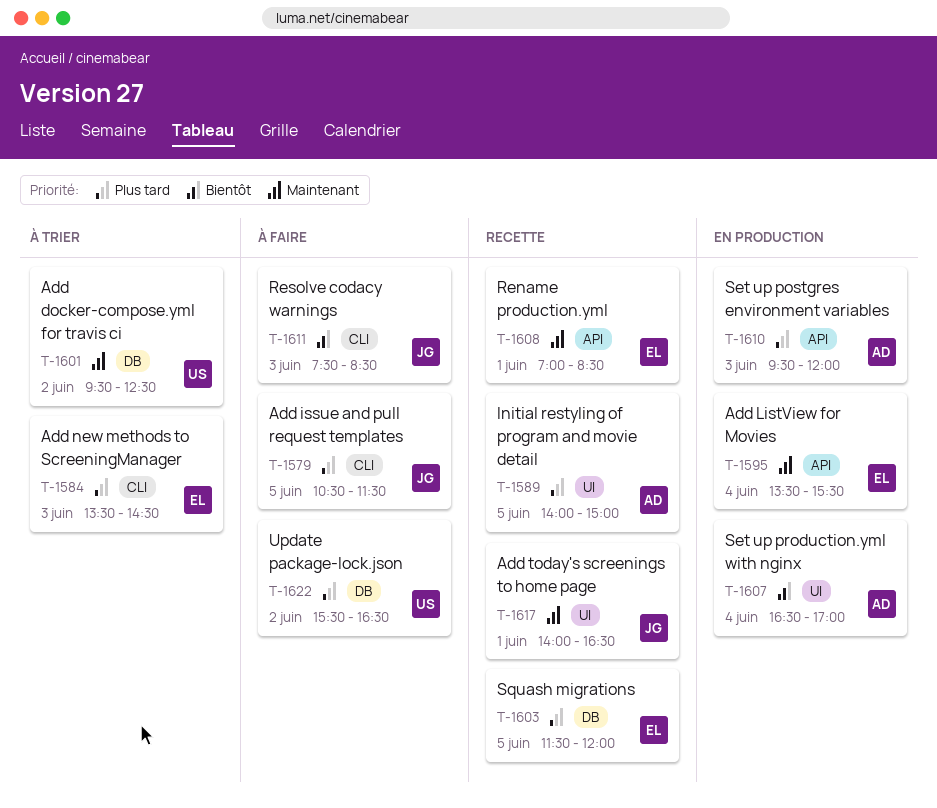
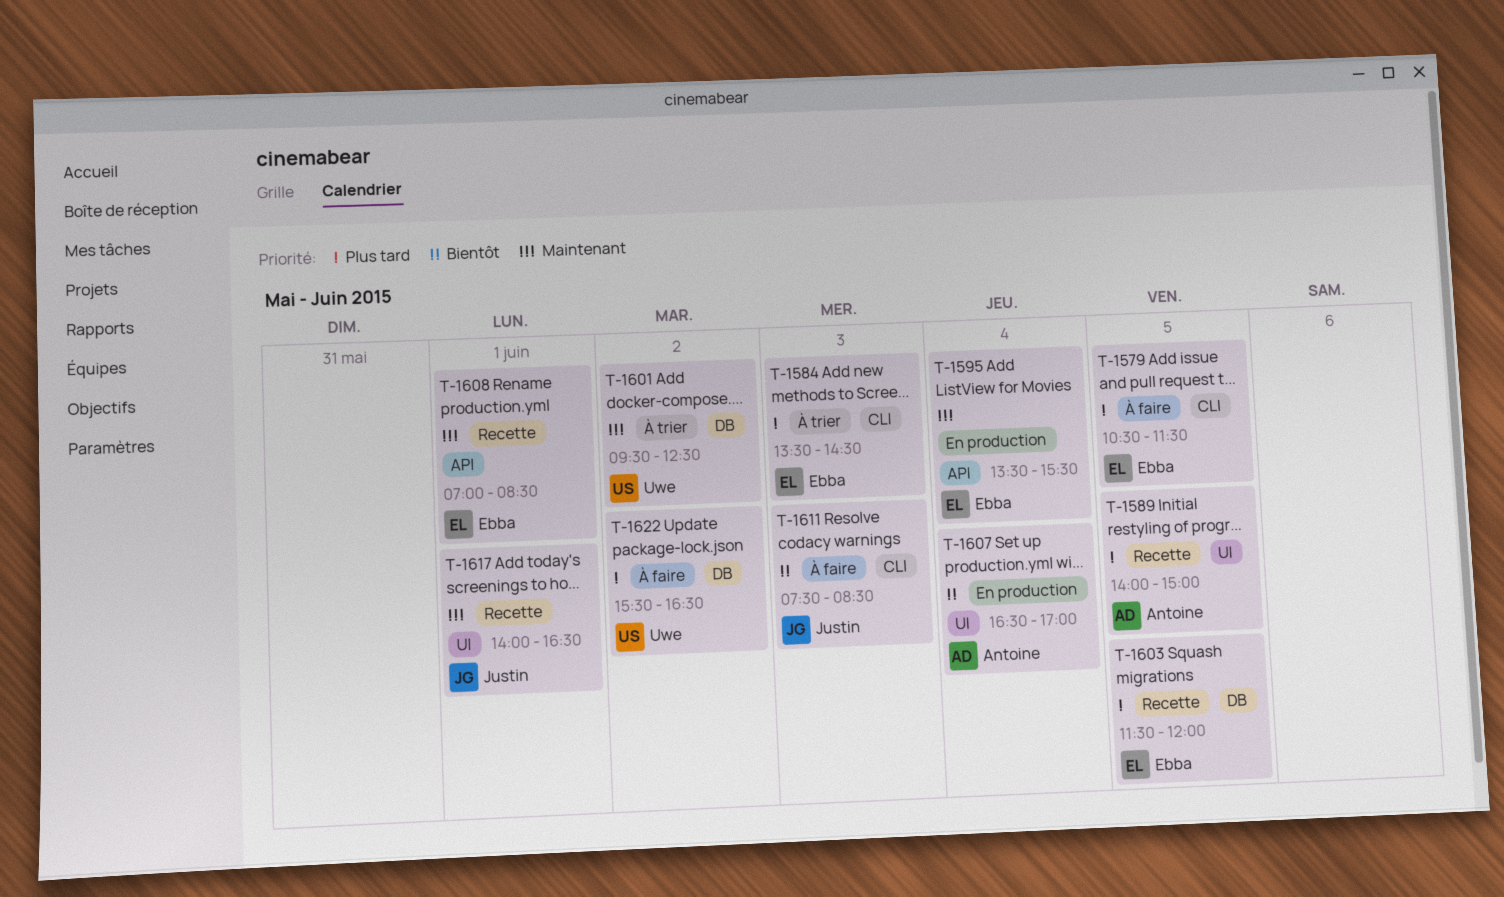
T-1579, owner: Justin -> Ebba
T-1610: present -> none

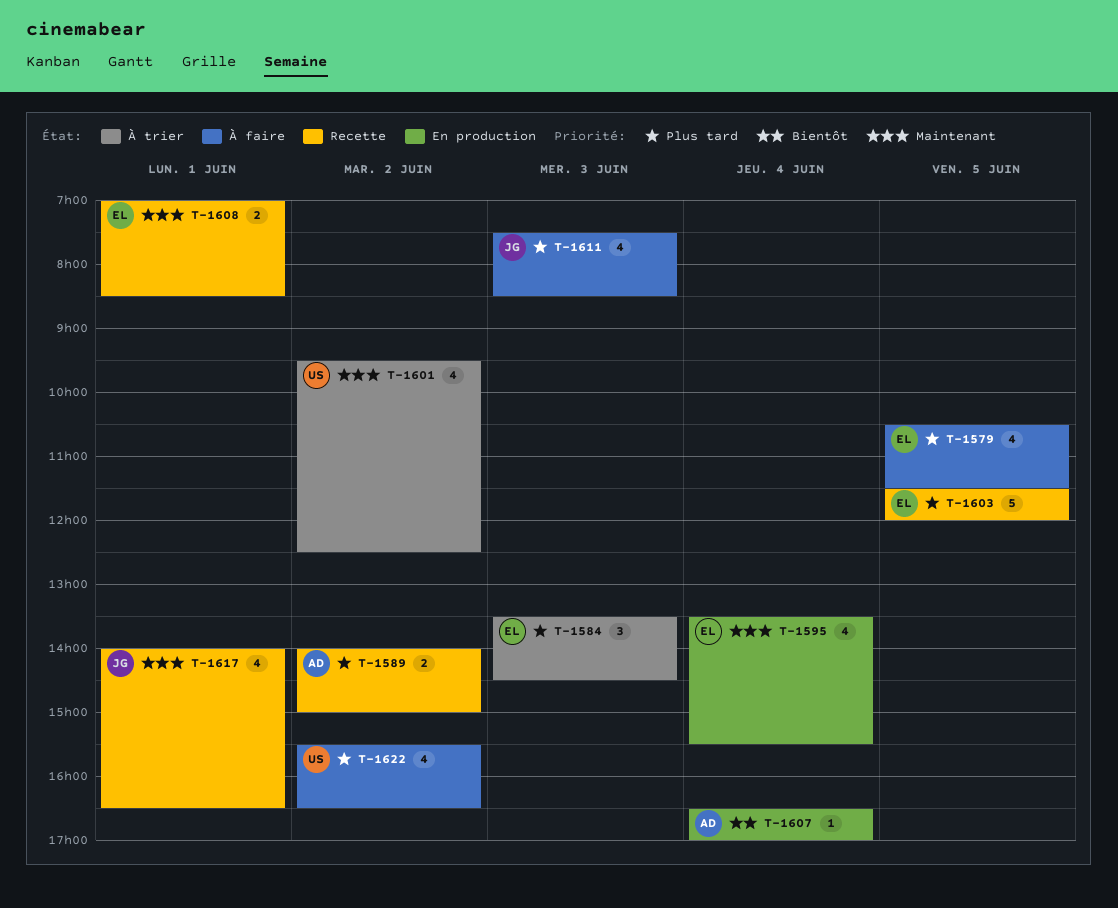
T-1589, day: Jun 5 -> Jun 2
T-1611, priority: Bientôt -> Plus tard

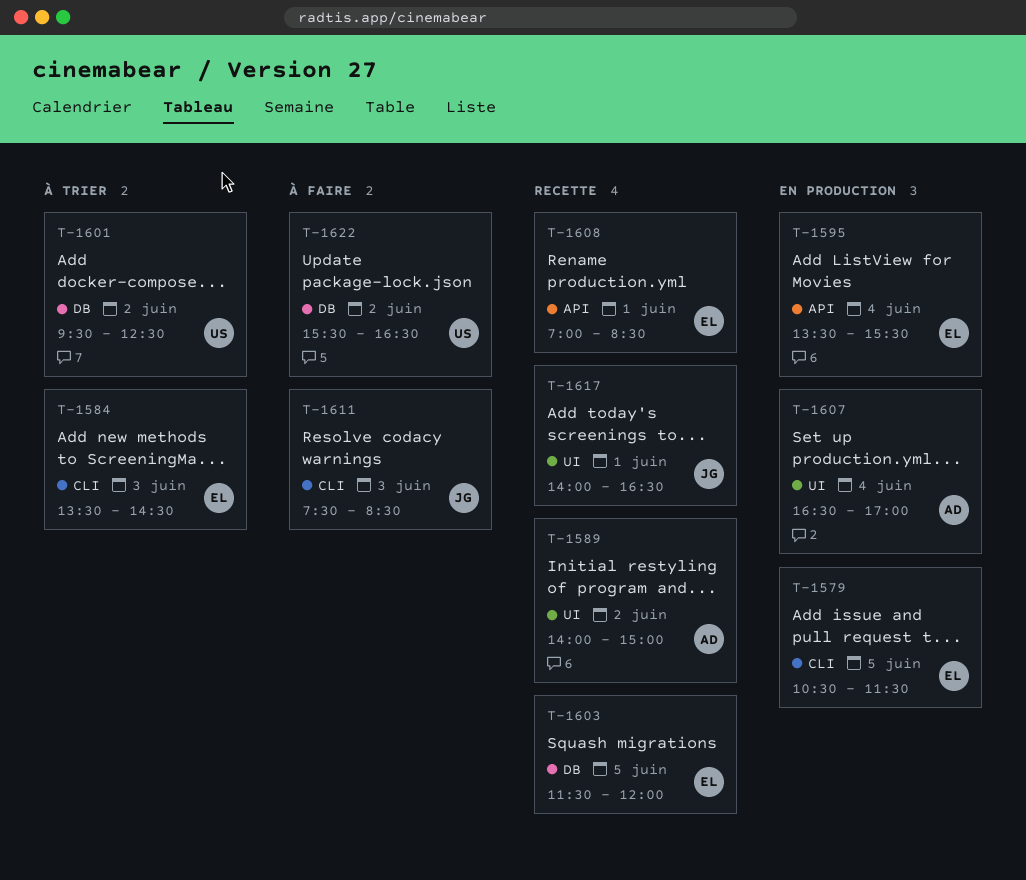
T-1579, status: À faire -> En production

